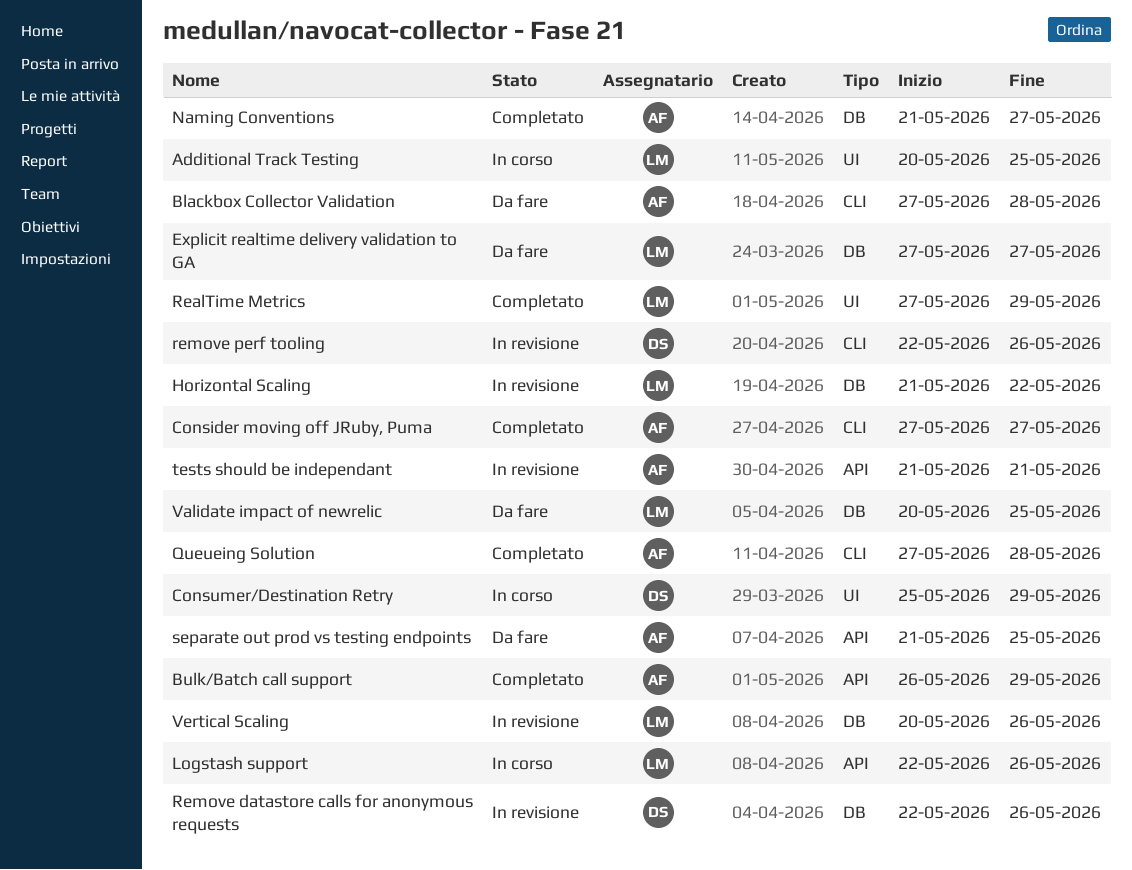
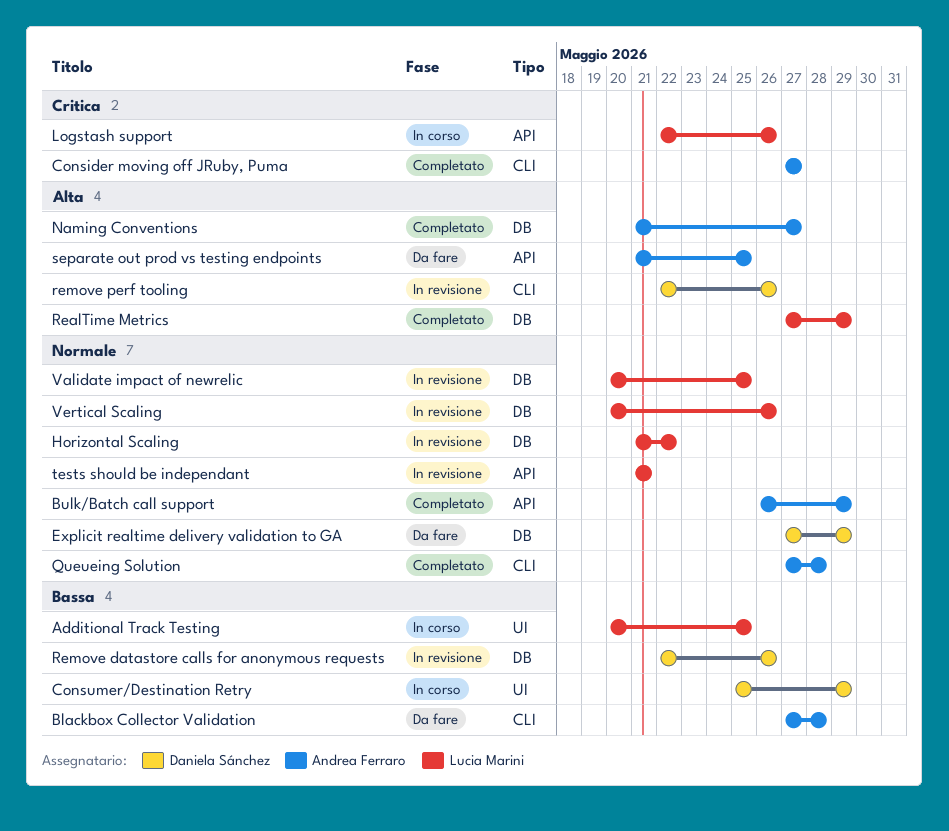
Explicit realtime delivery validation to GA, owner: Lucia Marini -> Daniela Sánchez
Explicit realtime delivery validation to GA, due: May 27 -> May 29
RealTime Metrics, label: UI -> DB
tests should be independant, owner: Andrea Ferraro -> Lucia Marini
Validate impact of newrelic, status: Da fare -> In revisione

